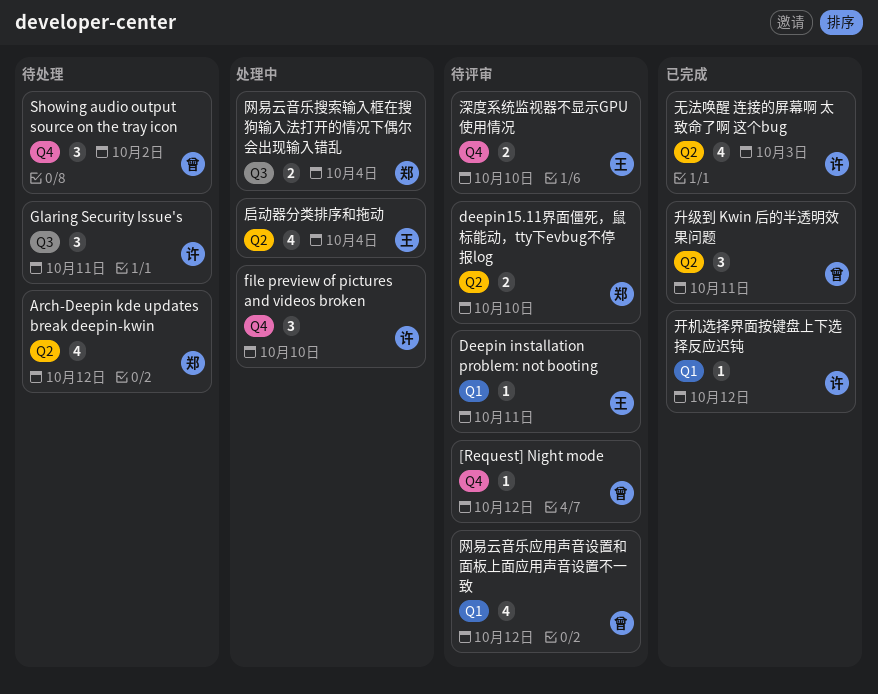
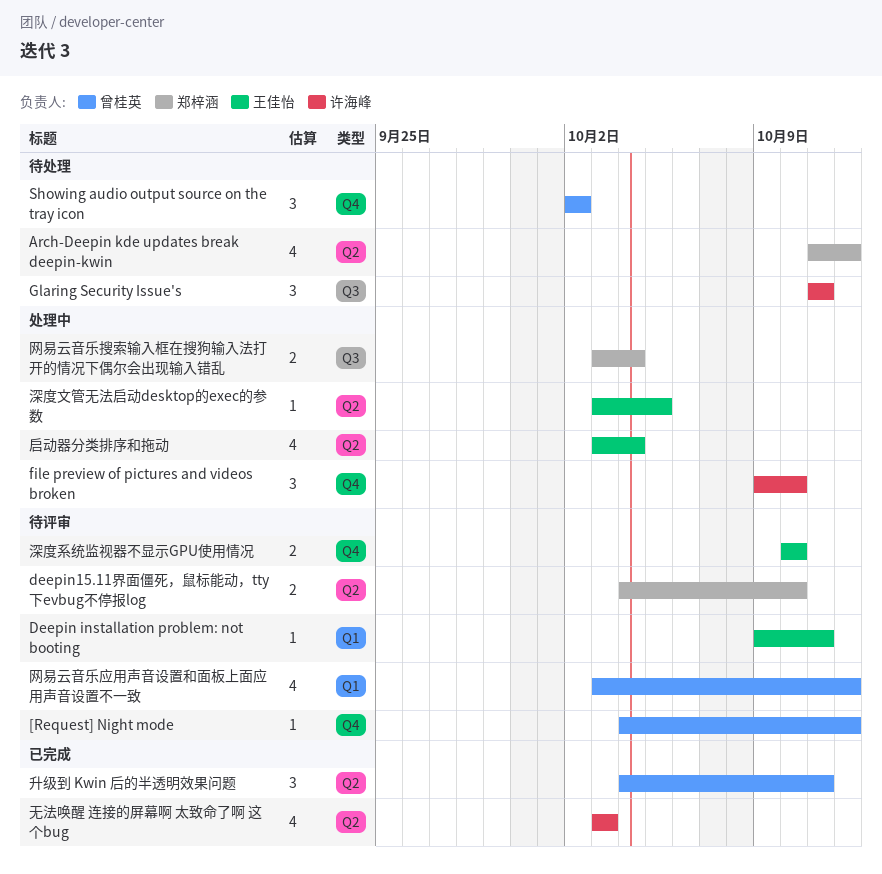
开机选择界面按键盘上下选择反应迟钝: present -> none
深度文管无法启动desktop的exec的参数: none -> present

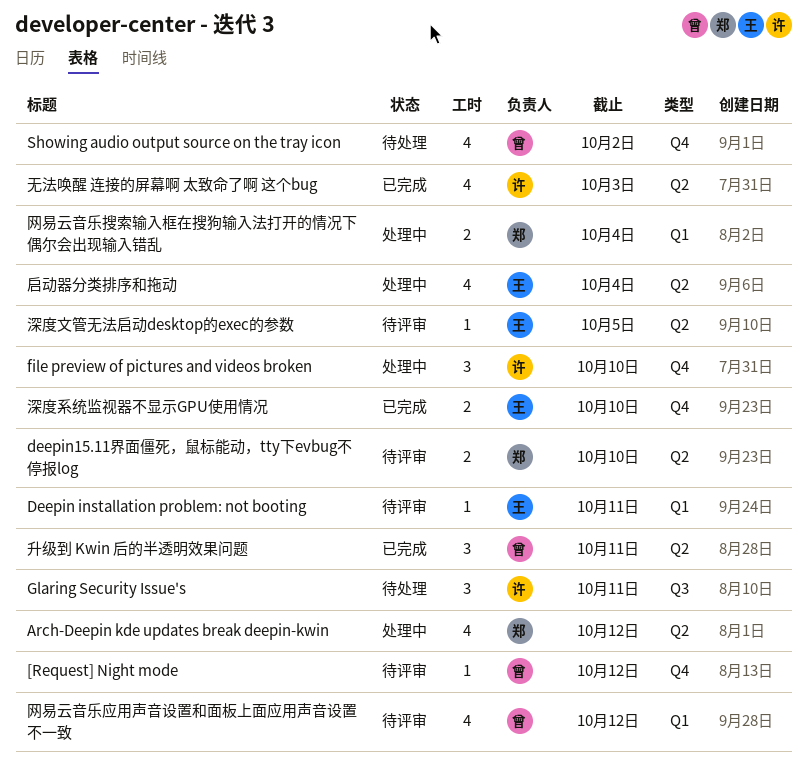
Arch-Deepin kde updates break deepin-kwin, status: 待处理 -> 处理中
Showing audio output source on the tray icon, estimate: 3 -> 4
深度文管无法启动desktop的exec的参数, status: 处理中 -> 待评审
深度系统监视器不显示GPU使用情况, status: 待评审 -> 已完成
网易云音乐搜索输入框在搜狗输入法打开的情况下偶尔会出现输入错乱, label: Q3 -> Q1

